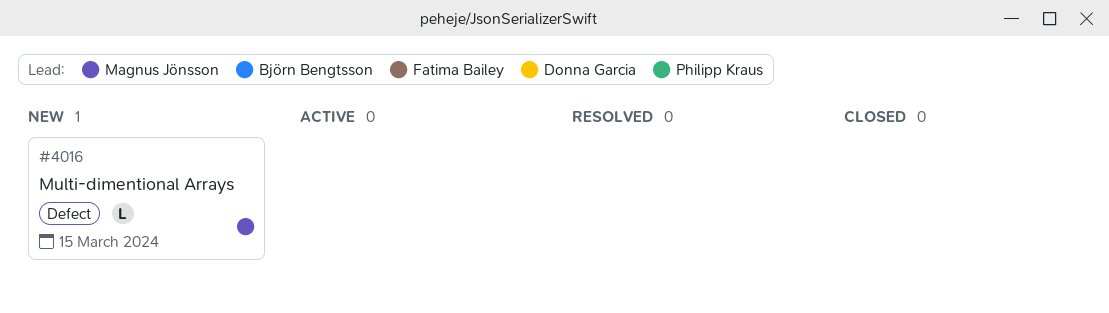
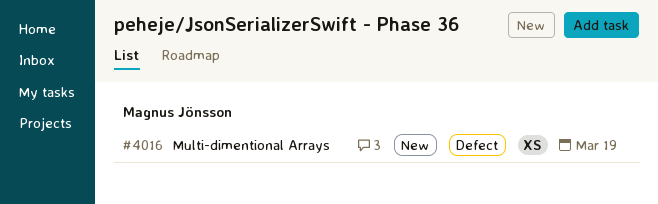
#4016, estimate: L -> XS
#4016, due: Mar 15 -> Mar 19

